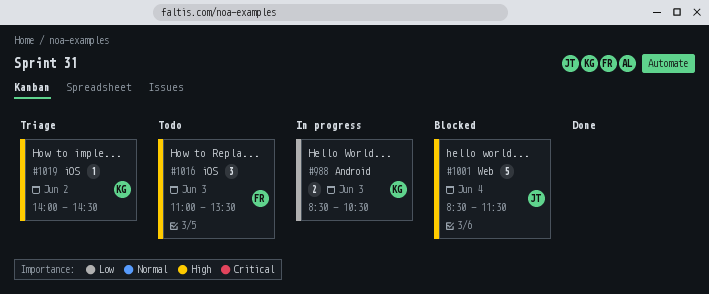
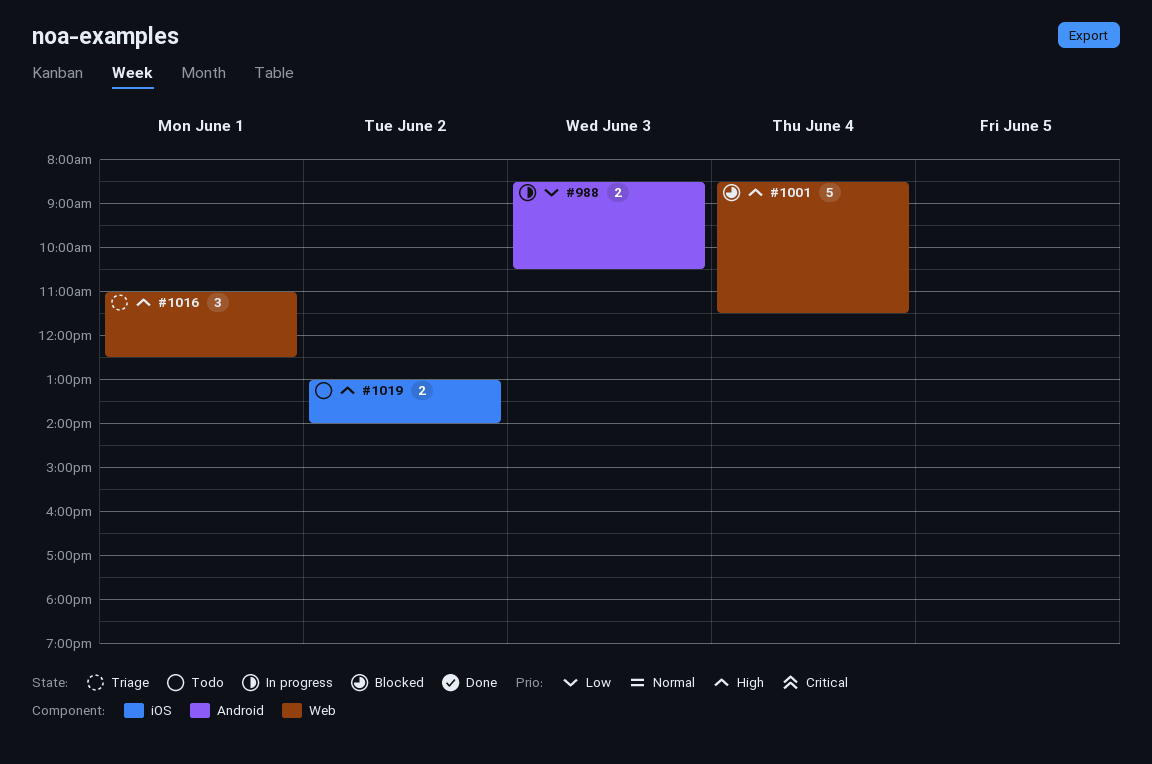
#1016, status: Todo -> Triage
#1016, label: iOS -> Web
#1016, day: Jun 3 -> Jun 1
#1016, ends: 13:30 -> 12:30
#1019, status: Triage -> Todo
#1019, estimate: 1 -> 2
#1019, begins: 14:00 -> 13:00
#1019, ends: 14:30 -> 14:00

